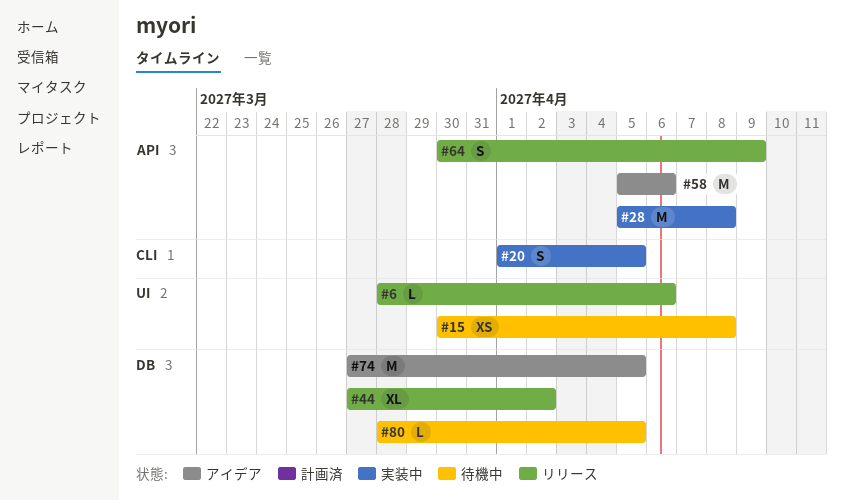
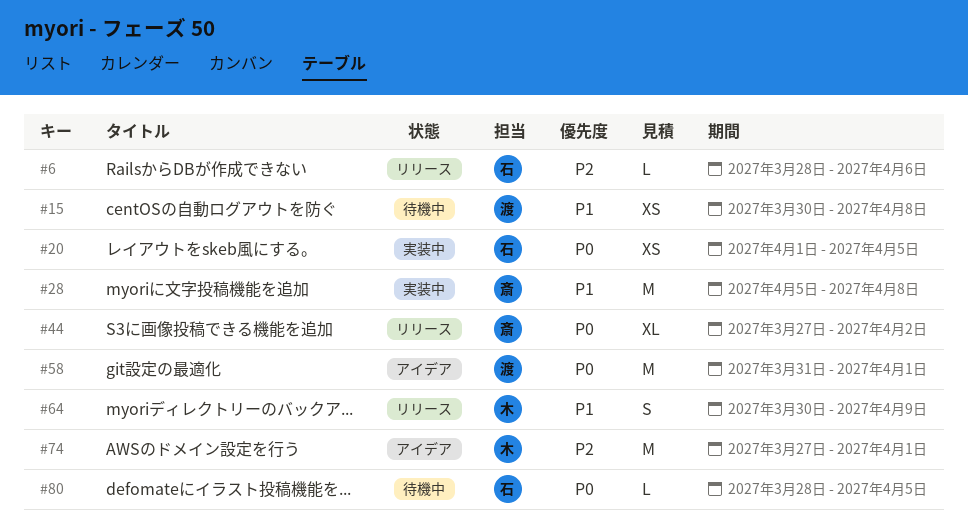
#20, estimate: S -> XS
#58, start: Apr 5 -> Mar 31
#58, due: Apr 6 -> Apr 1
#74, due: Apr 5 -> Apr 1

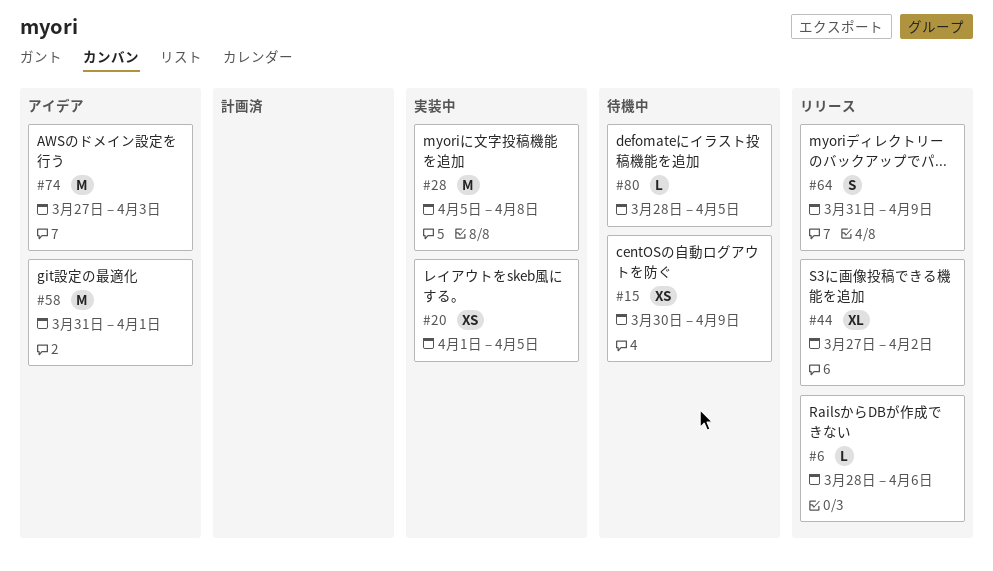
#15, due: Apr 8 -> Apr 9
#64, start: Mar 30 -> Mar 31
#74, due: Apr 1 -> Apr 3

